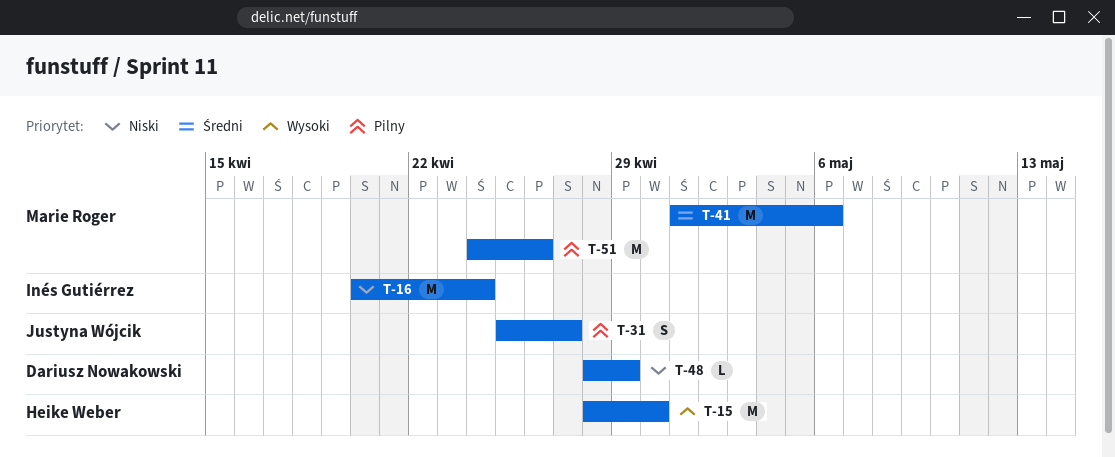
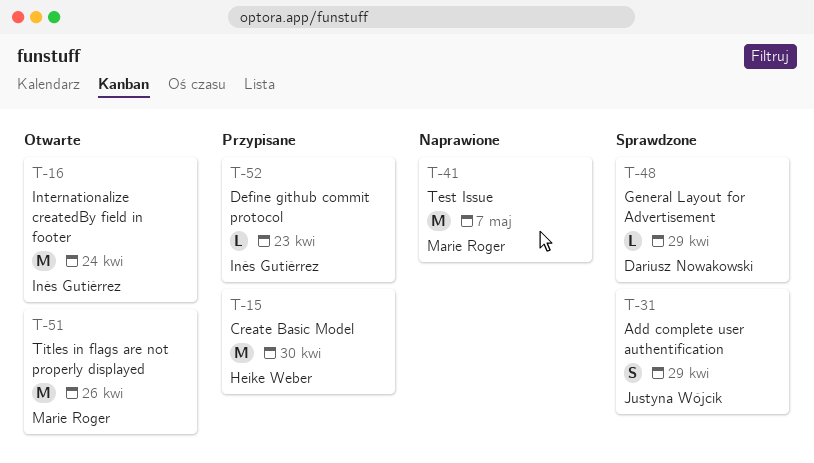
T-31, due: Apr 27 -> Apr 29
T-41, due: May 6 -> May 7
T-52: none -> present

